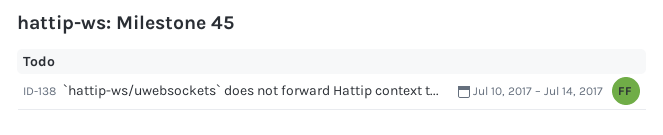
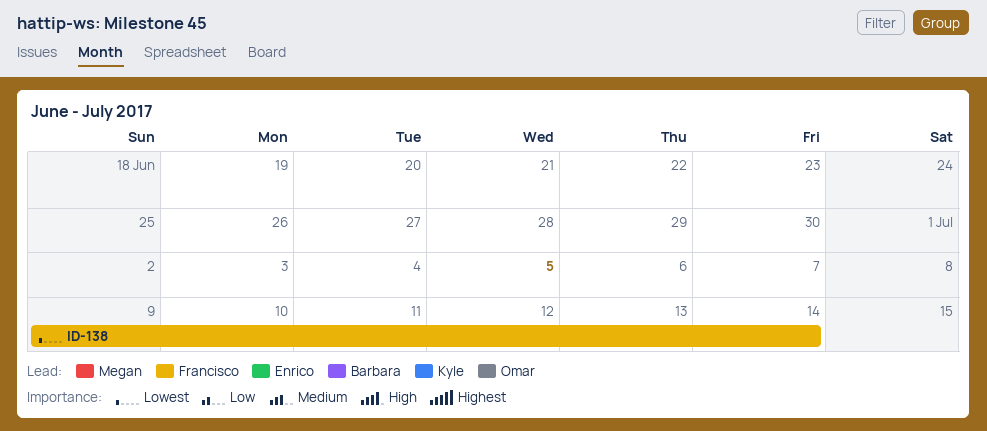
ID-138, start: Jul 10 -> Jul 9

